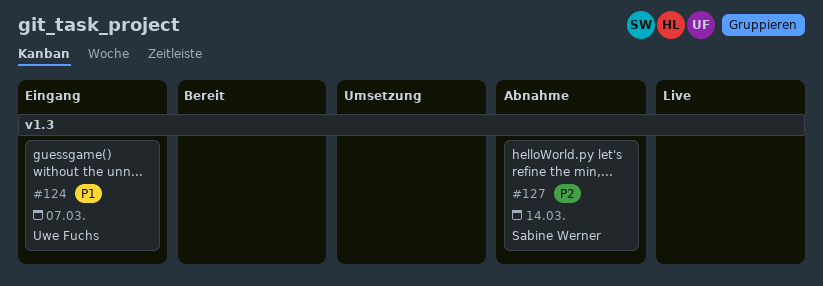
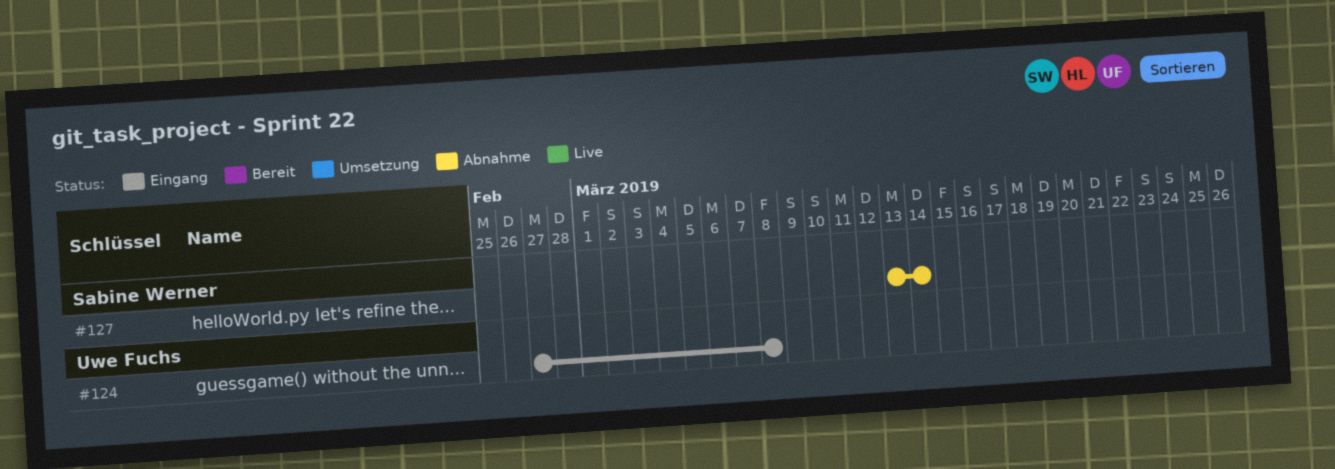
#124, due: Mar 7 -> Mar 8

